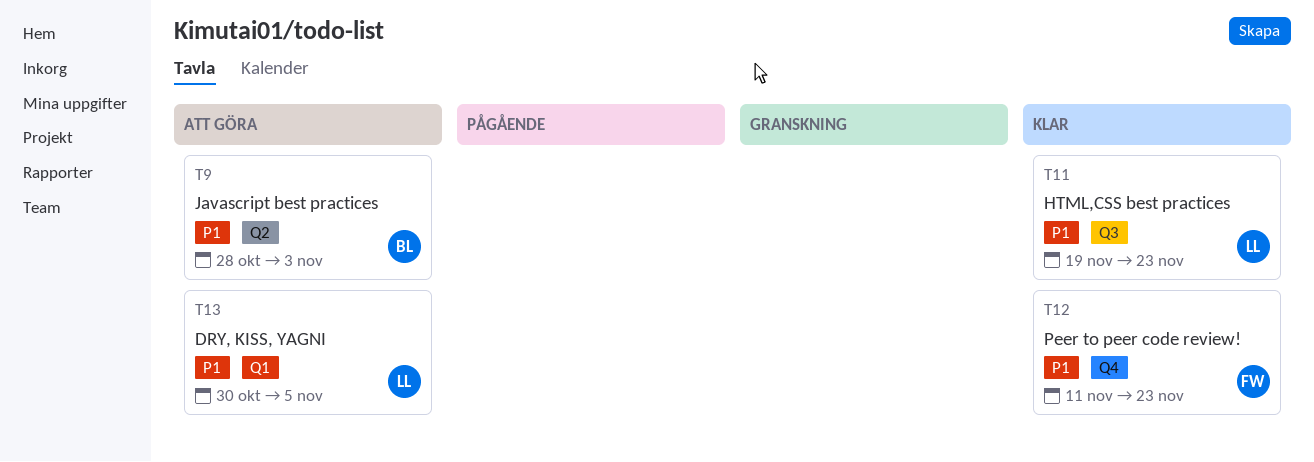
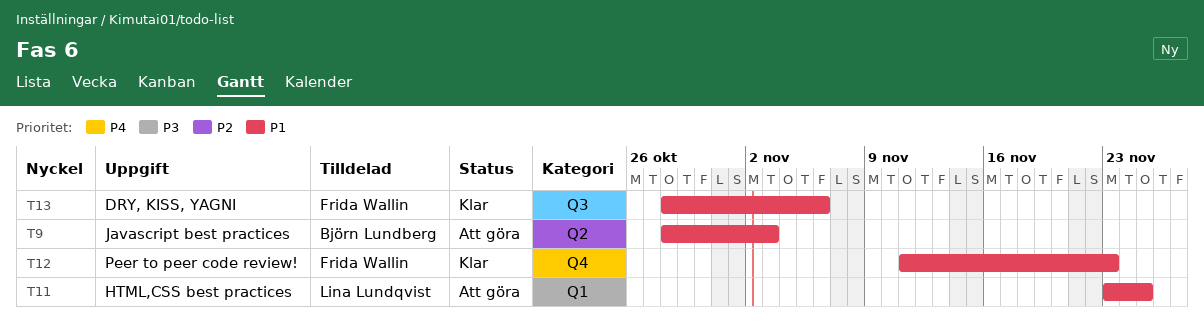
T11, status: Klar -> Att göra
T11, label: Q3 -> Q1
T11, start: Nov 19 -> Nov 23
T11, due: Nov 23 -> Nov 25
T13, status: Att göra -> Klar
T13, owner: Lina Lundqvist -> Frida Wallin
T13, label: Q1 -> Q3
T13, start: Oct 30 -> Oct 28
T13, due: Nov 5 -> Nov 6

